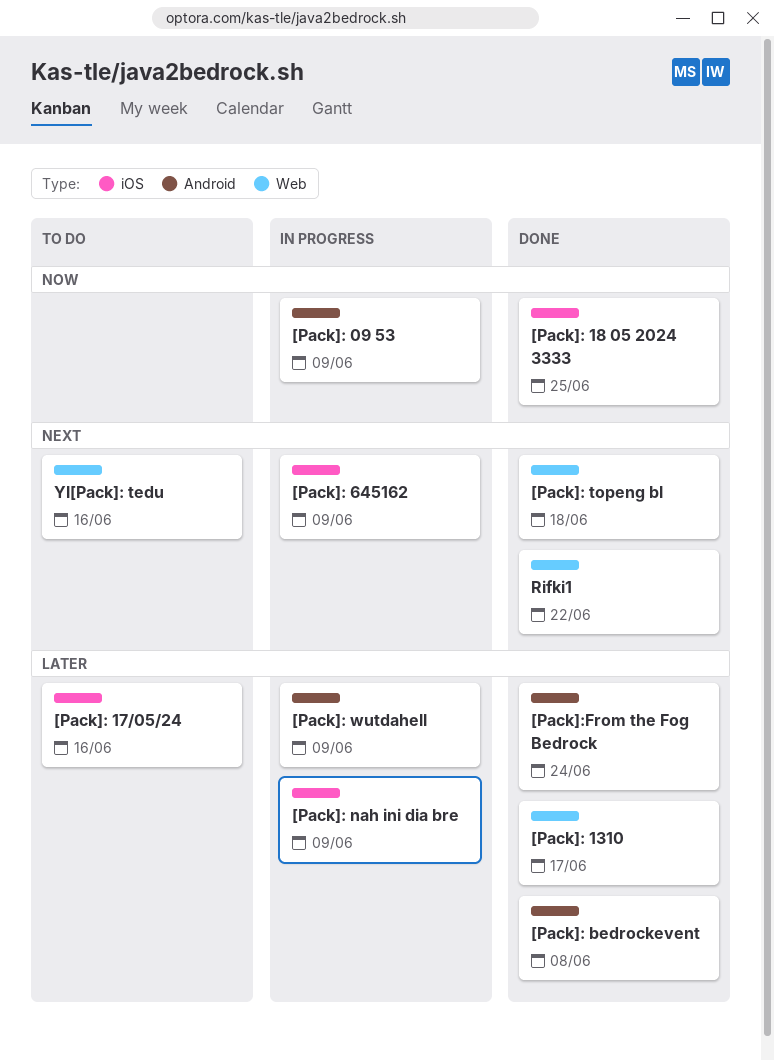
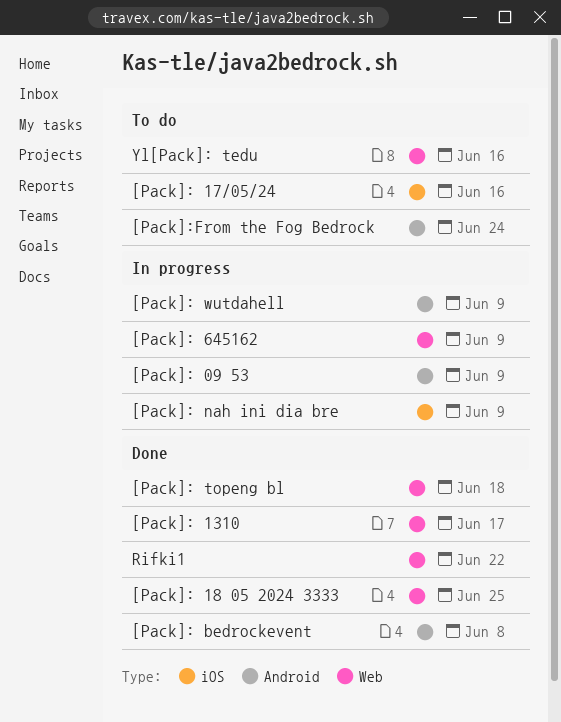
[Pack]: 18 05 2024 3333, label: iOS -> Web
[Pack]: 645162, label: iOS -> Web
[Pack]:From the Fog Bedrock, status: Done -> To do

